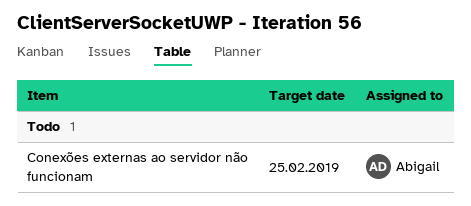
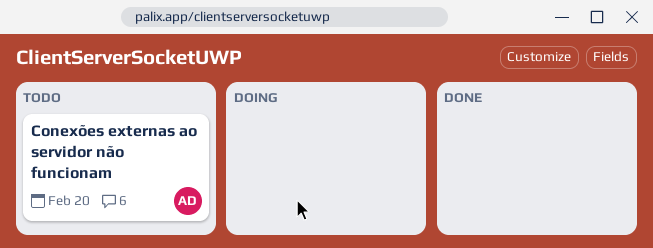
Conexões externas ao servidor não funcionam, due: Feb 25 -> Feb 20

